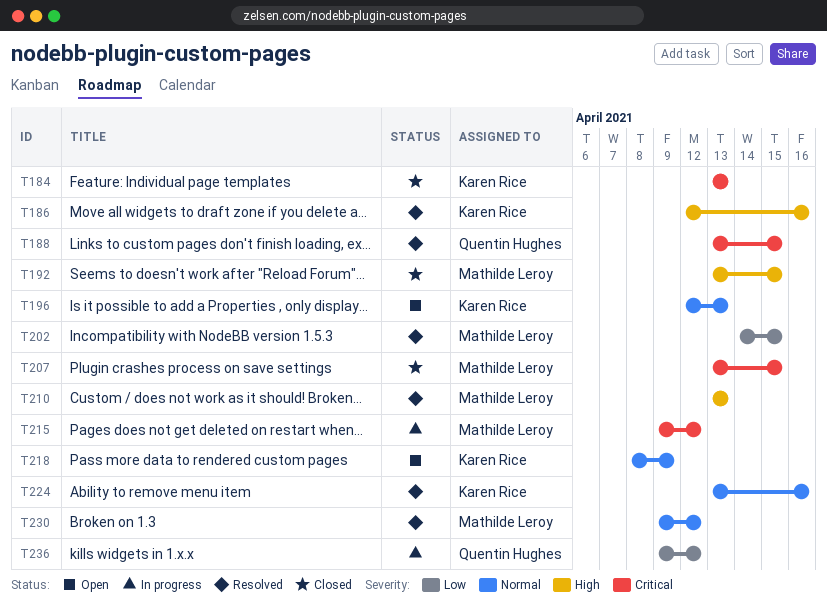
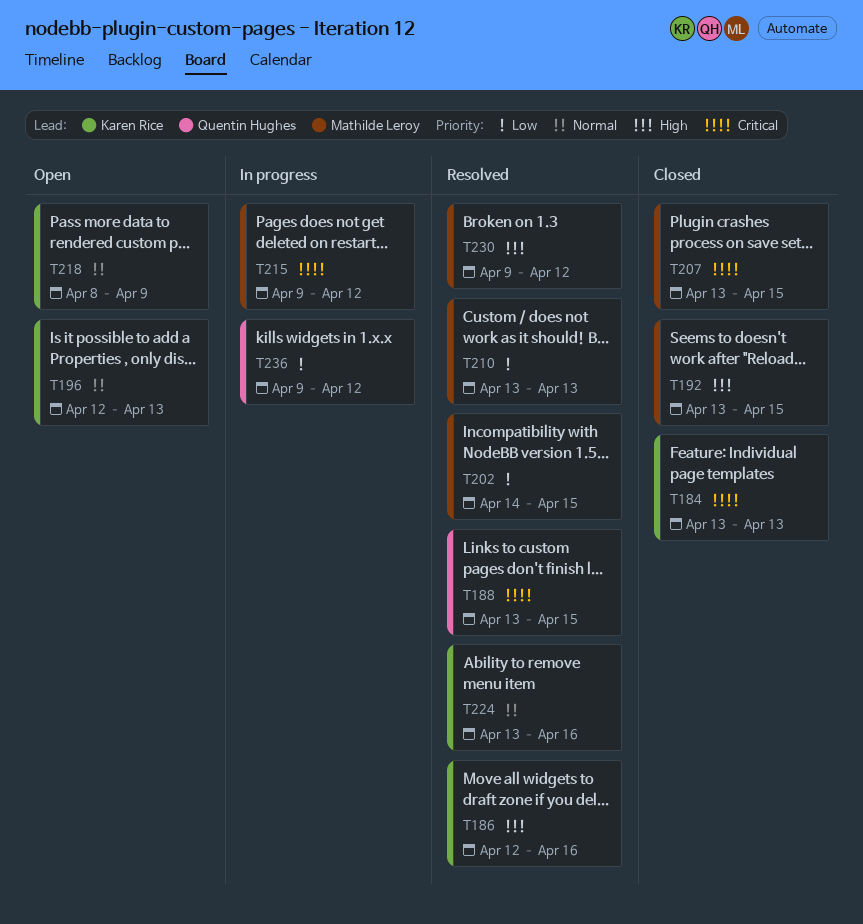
T210, priority: High -> Low
T230, priority: Normal -> High

